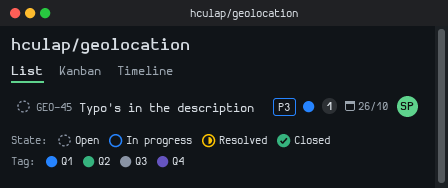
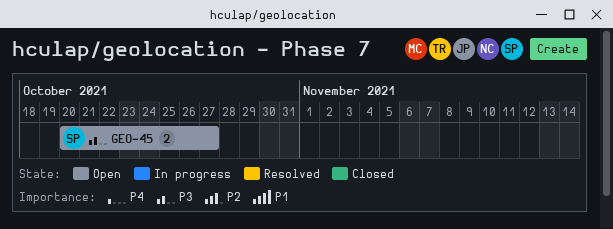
GEO-45, estimate: 1 -> 2
GEO-45, due: Oct 26 -> Oct 27

